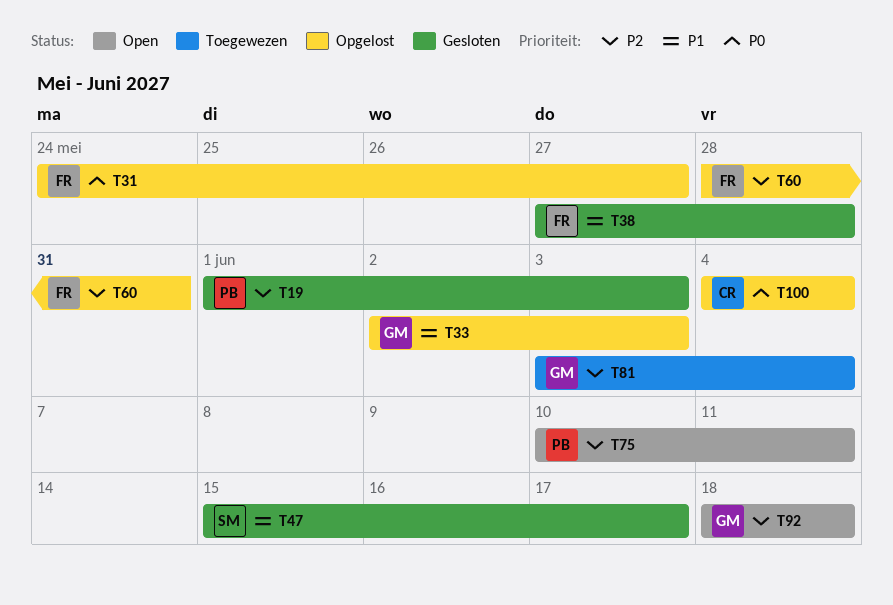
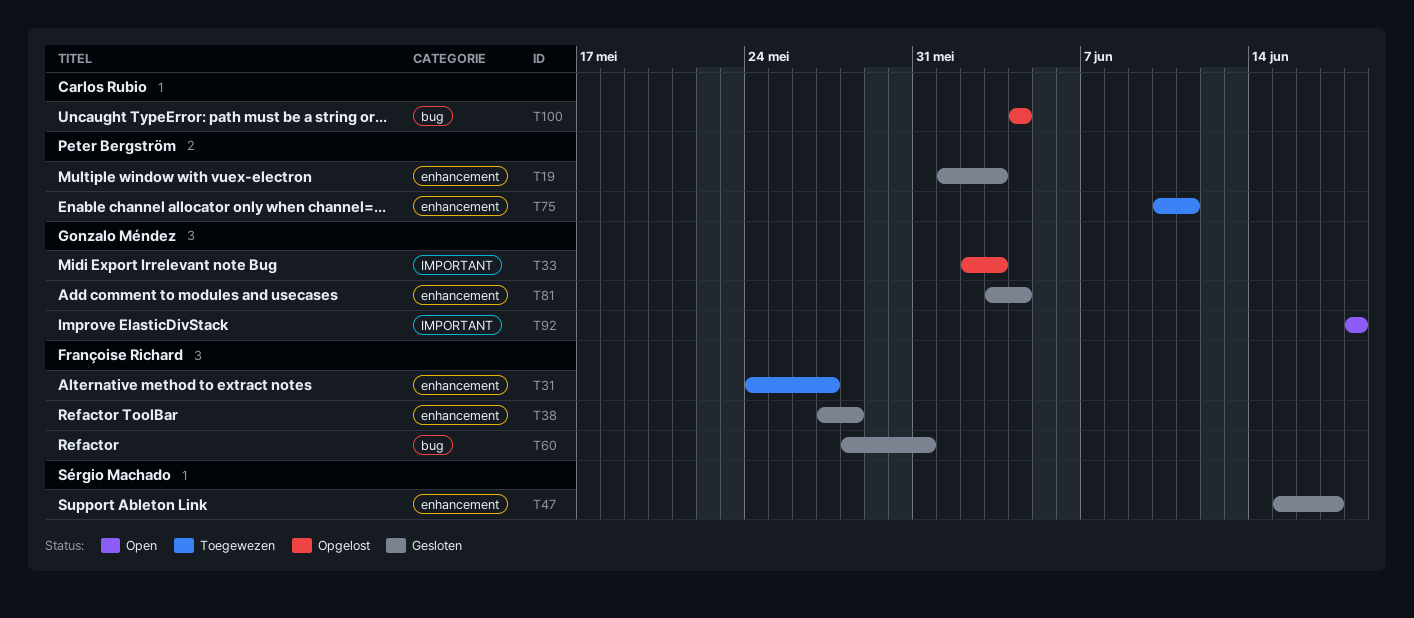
T31, status: Opgelost -> Toegewezen
T60, status: Opgelost -> Gesloten
T75, status: Open -> Toegewezen
T81, status: Toegewezen -> Gesloten

